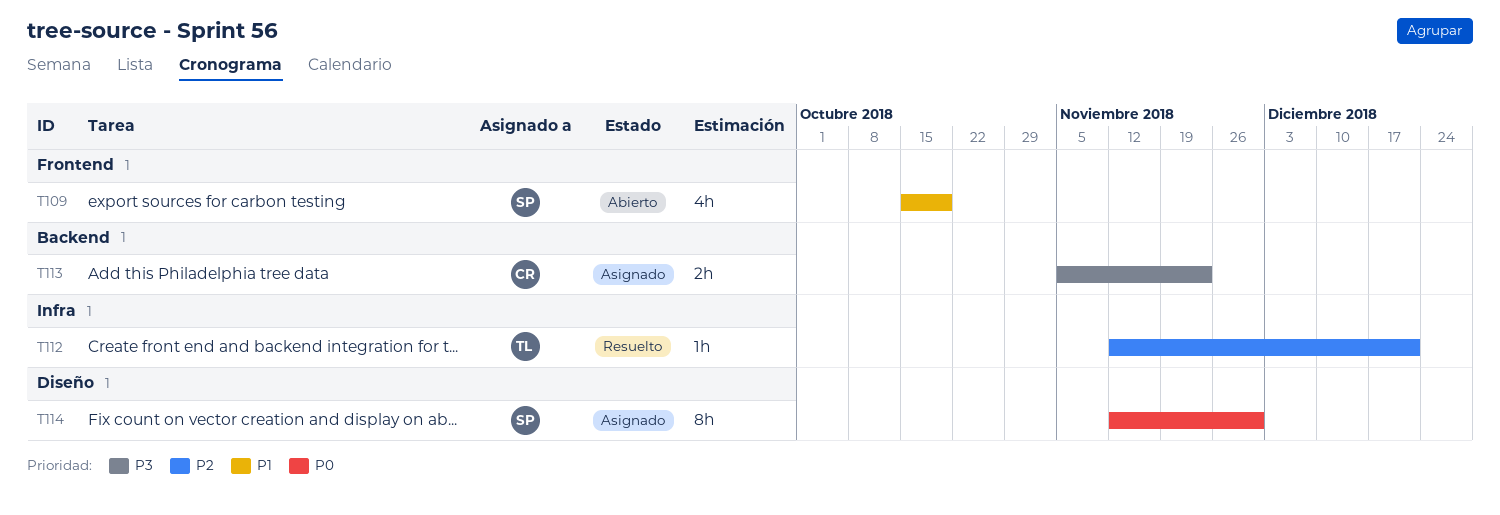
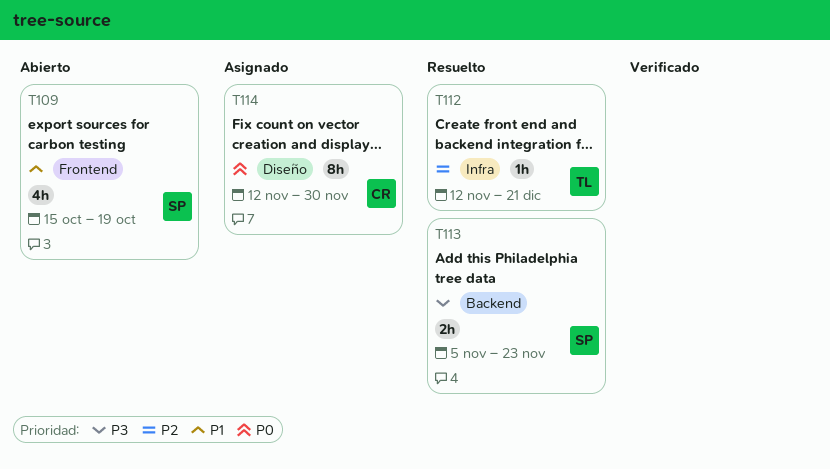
T113, status: Asignado -> Resuelto
T113, owner: CR -> SP
T114, owner: SP -> CR

